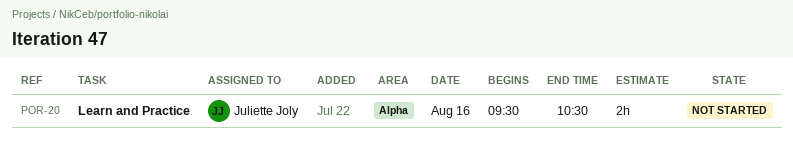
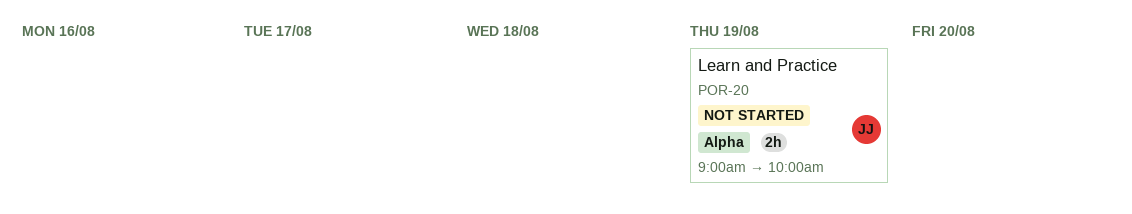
POR-20, day: Aug 16 -> Aug 19
POR-20, begins: 09:30 -> 09:00
POR-20, ends: 10:30 -> 10:00

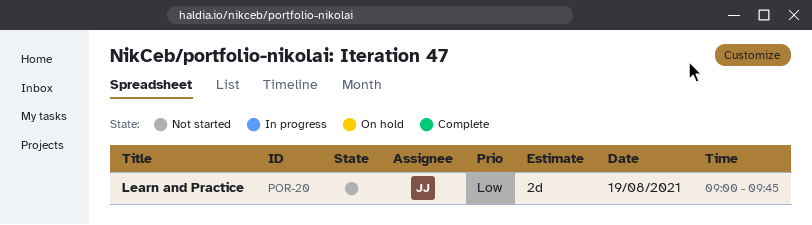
POR-20, estimate: 2h -> 2d
POR-20, ends: 10:00 -> 09:45

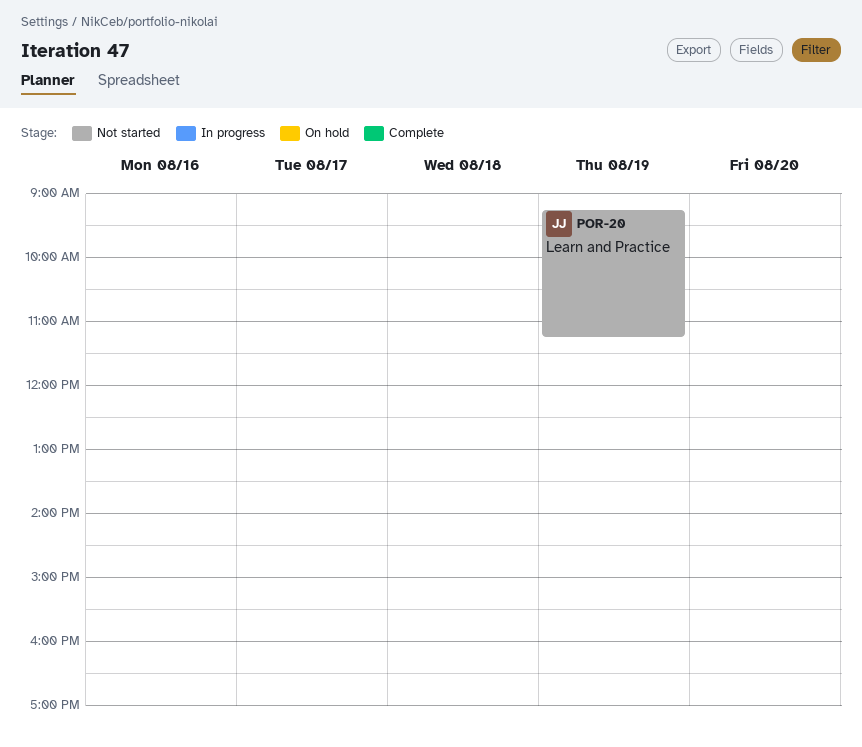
POR-20, begins: 09:00 -> 09:15
POR-20, ends: 09:45 -> 11:15

